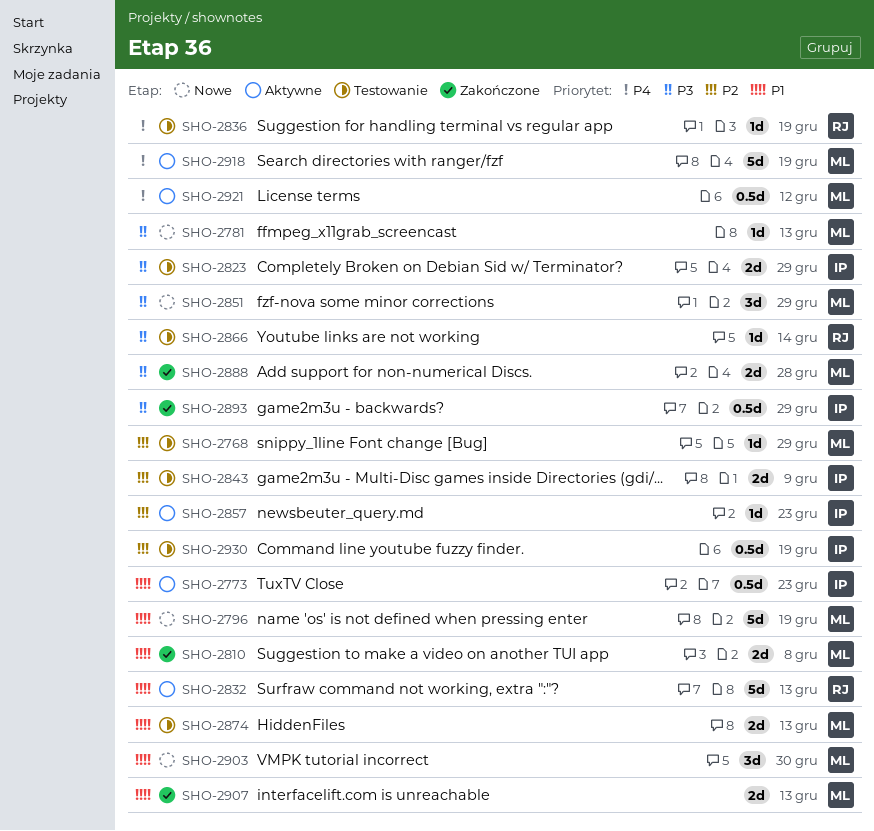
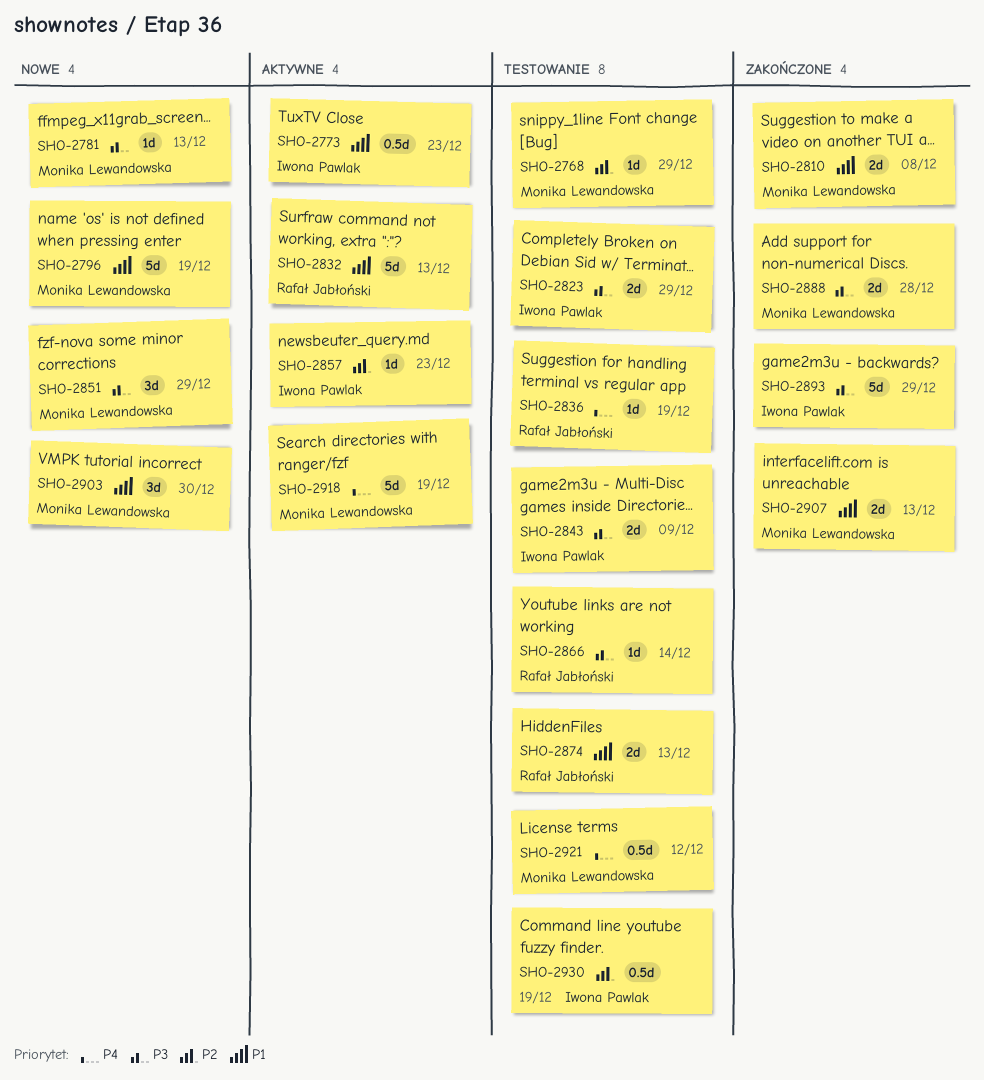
SHO-2843, priority: P2 -> P3
SHO-2874, owner: Monika Lewandowska -> Rafał Jabłoński
SHO-2893, estimate: 0.5d -> 5d
SHO-2921, status: Aktywne -> Testowanie

